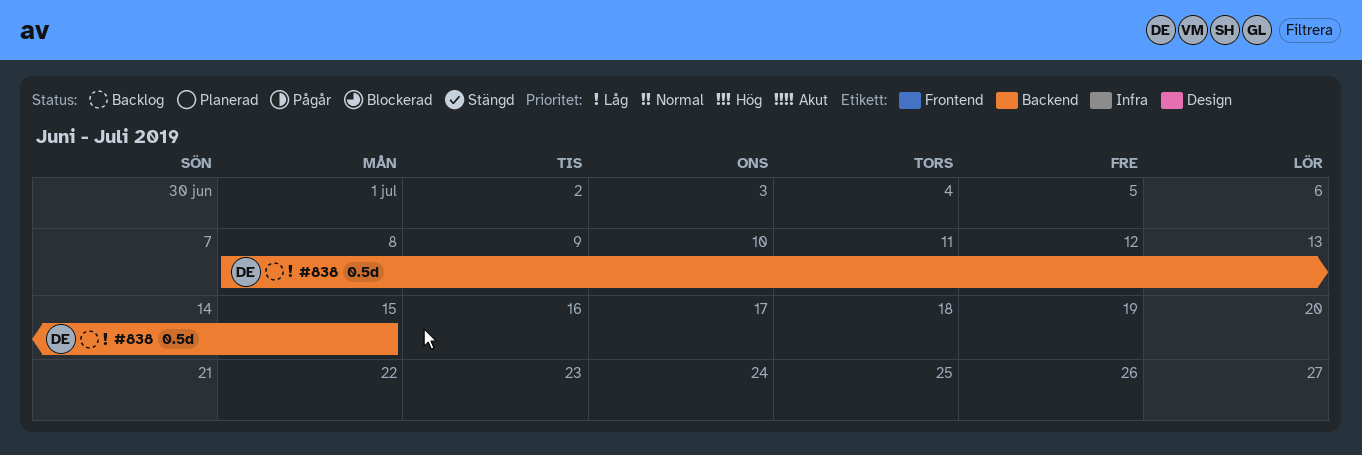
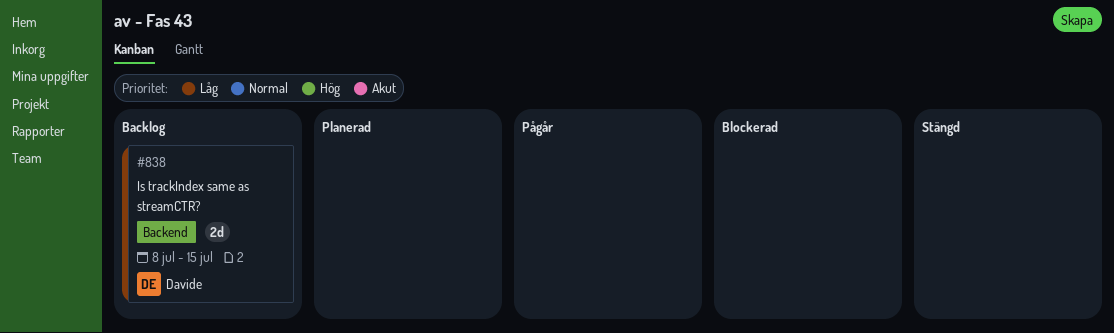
#838, estimate: 0.5d -> 2d

